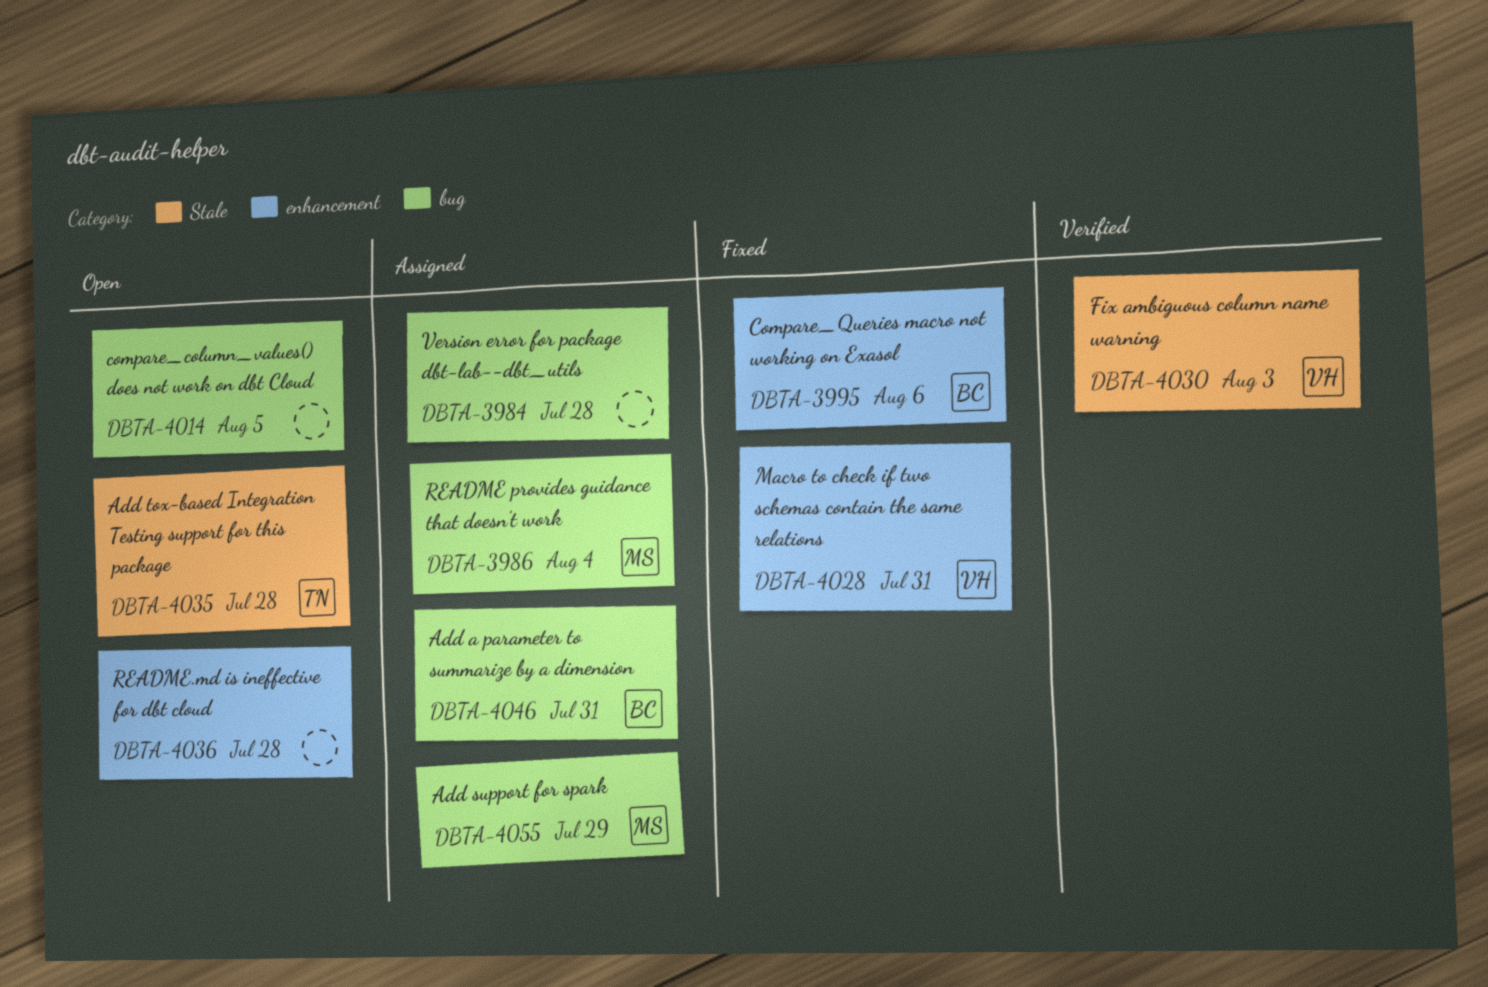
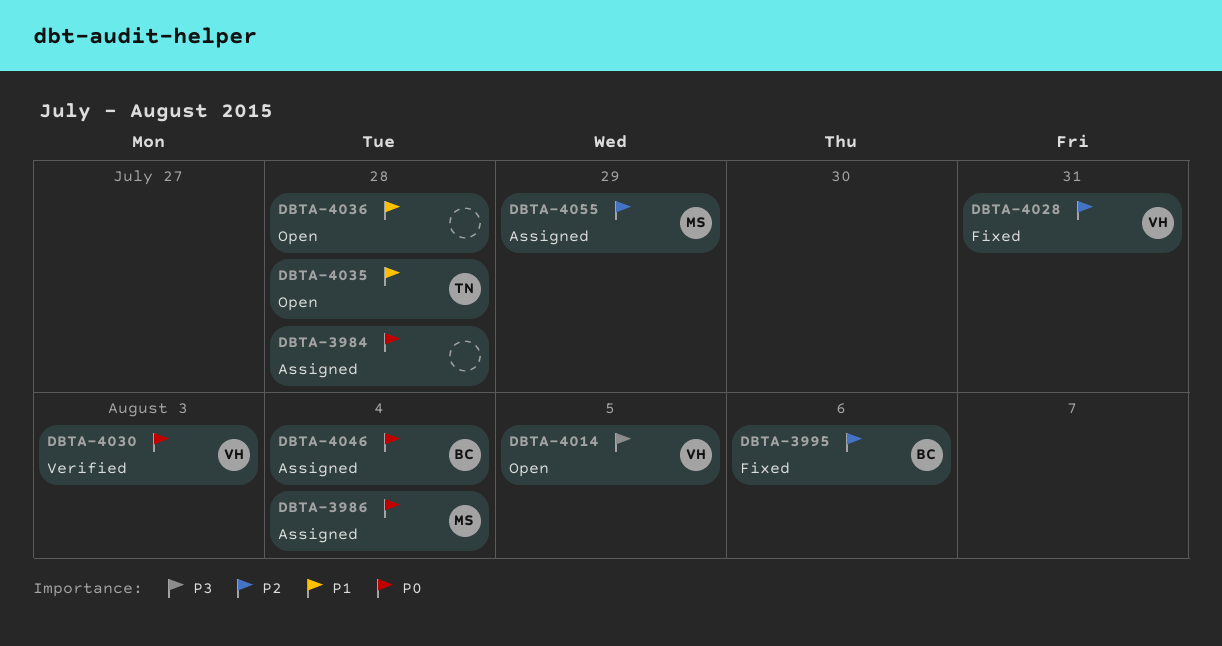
DBTA-4014, owner: none -> VH
DBTA-4046, due: Jul 31 -> Aug 4

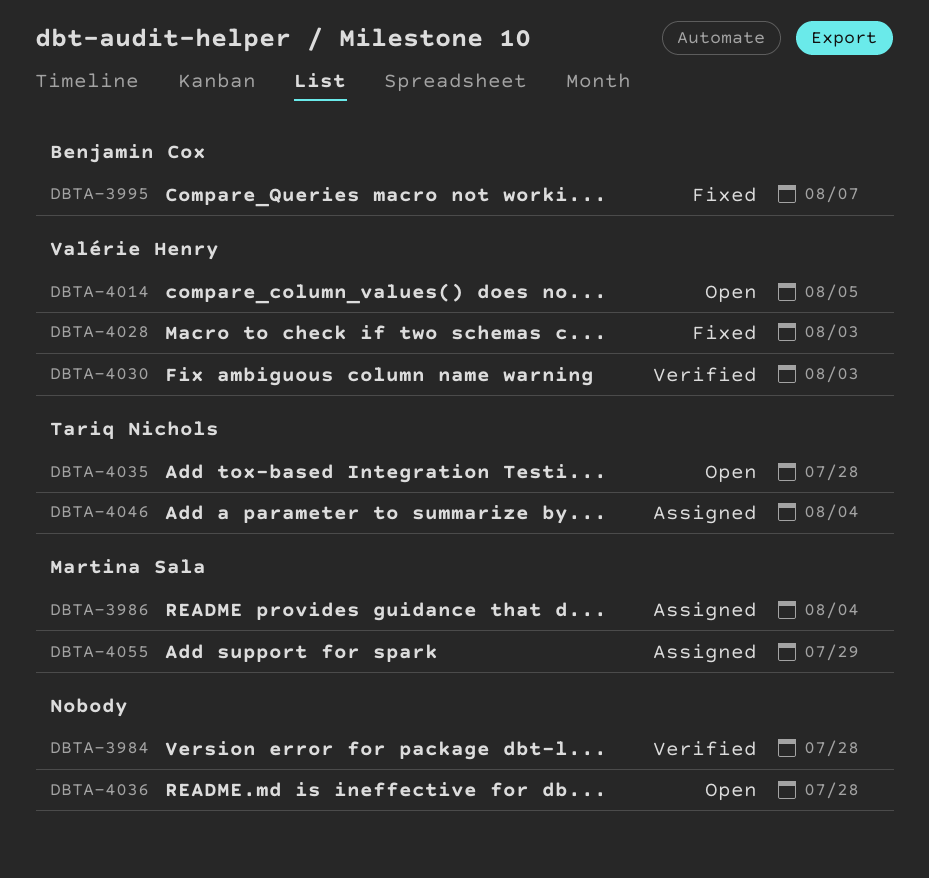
DBTA-3984, status: Assigned -> Verified
DBTA-3995, due: Aug 6 -> Aug 7
DBTA-4028, due: Jul 31 -> Aug 3
DBTA-4046, owner: Benjamin Cox -> Tariq Nichols

